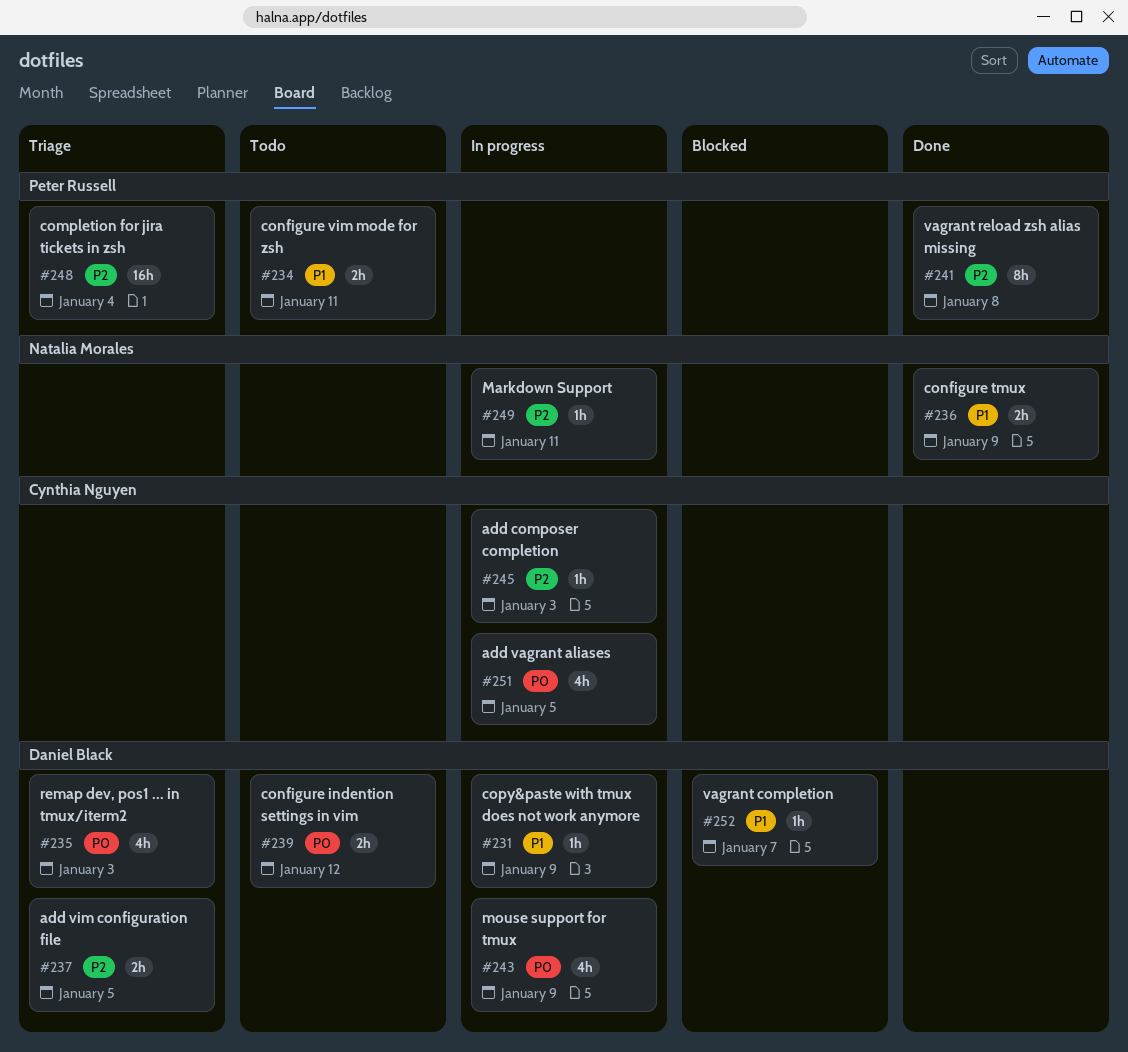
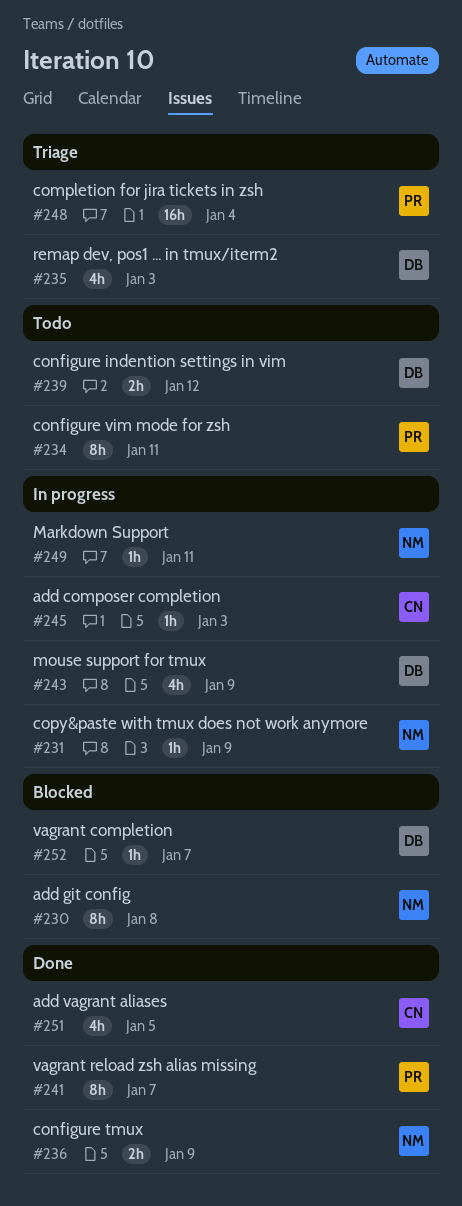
#230: none -> present
#231, owner: Daniel Black -> Natalia Morales
#234, estimate: 2h -> 8h
#237: present -> none
#241, due: Jan 8 -> Jan 7
#251, status: In progress -> Done

